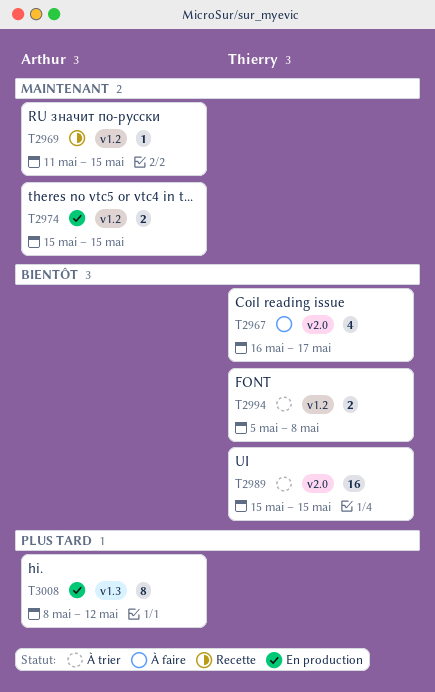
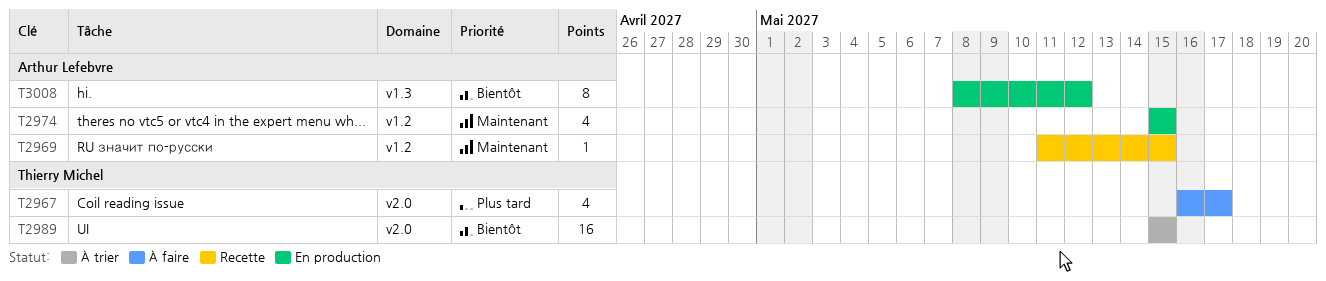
T2967, priority: Bientôt -> Plus tard
T2974, estimate: 2 -> 4
T2994: present -> none
T3008, priority: Plus tard -> Bientôt

